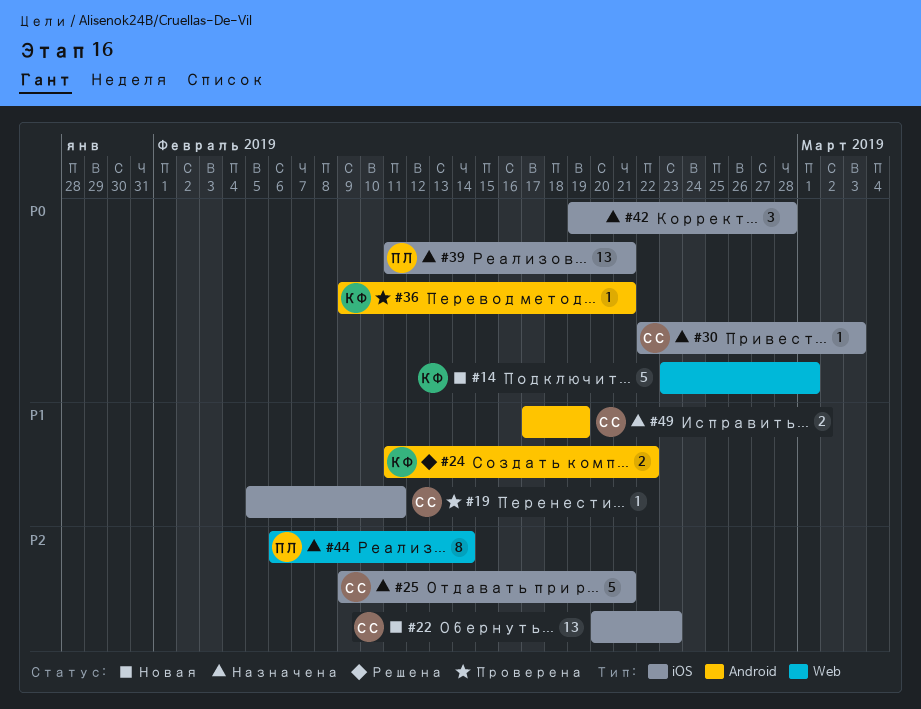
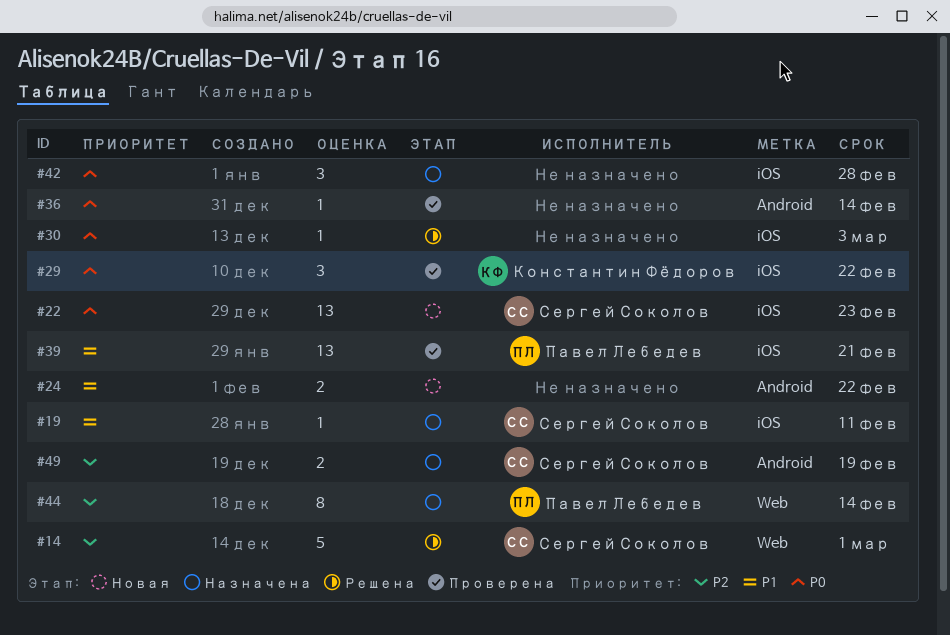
#14, status: Новая -> Решена
#14, owner: Константин Фёдоров -> Сергей Соколов
#14, priority: P0 -> P2
#19, status: Проверена -> Назначена
#22, priority: P2 -> P0
#24, status: Решена -> Новая
#24, owner: Константин Фёдоров -> none
#25: present -> none
#29: none -> present
#30, status: Назначена -> Решена
#30, owner: Сергей Соколов -> none
#36, owner: Константин Фёдоров -> none
#36, due: Feb 21 -> Feb 14
#39, status: Назначена -> Проверена
#39, priority: P0 -> P1
#49, priority: P1 -> P2

